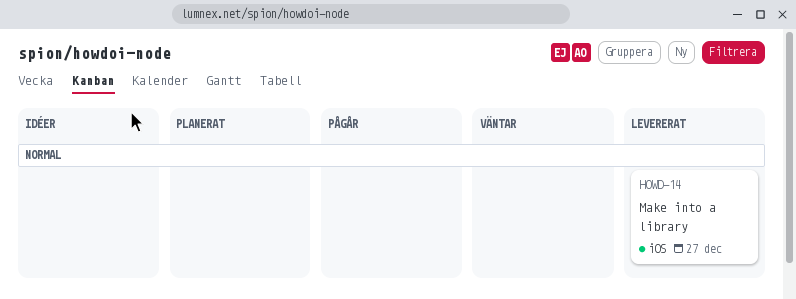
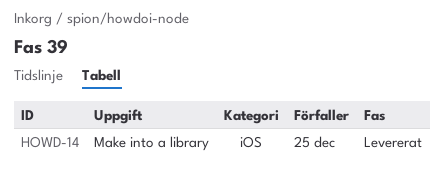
HOWD-14, due: Dec 27 -> Dec 25

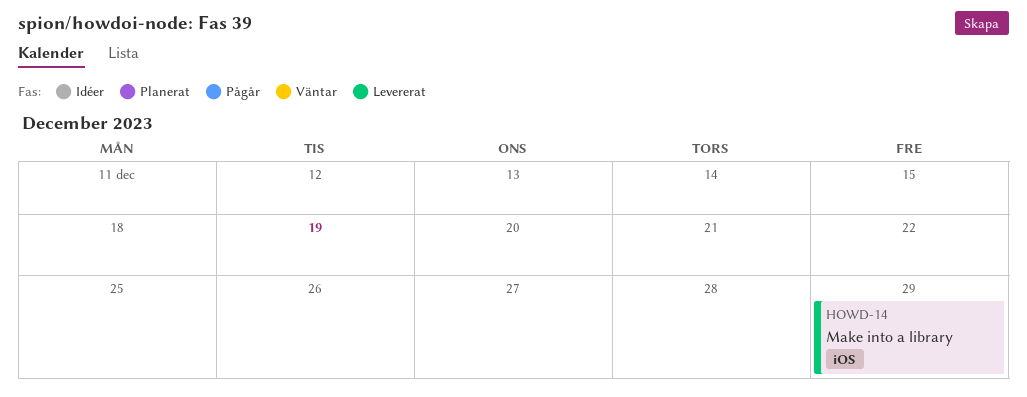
HOWD-14, due: Dec 25 -> Dec 29

